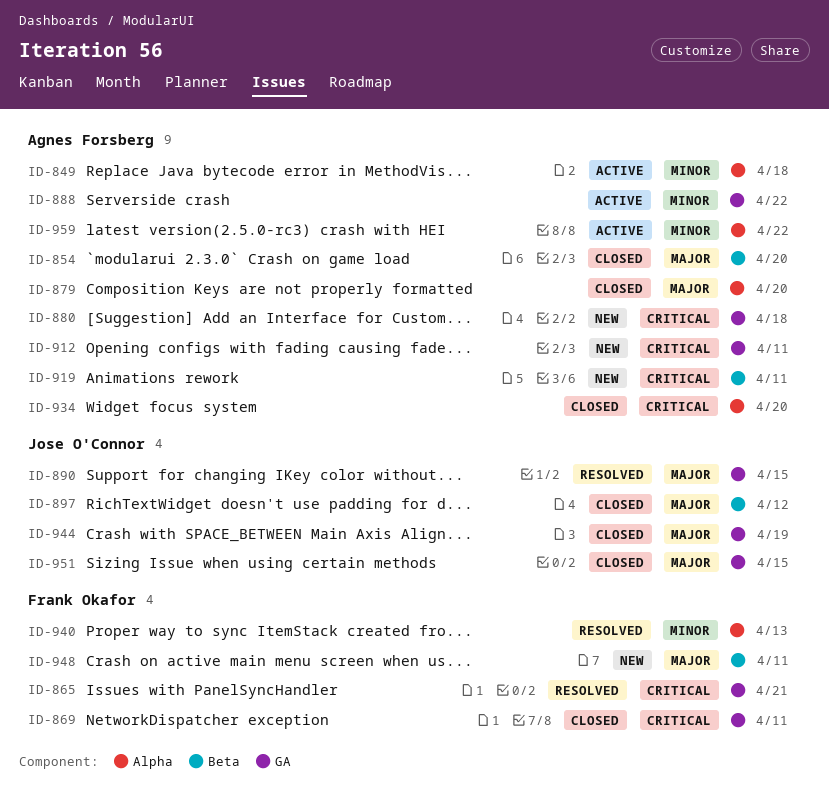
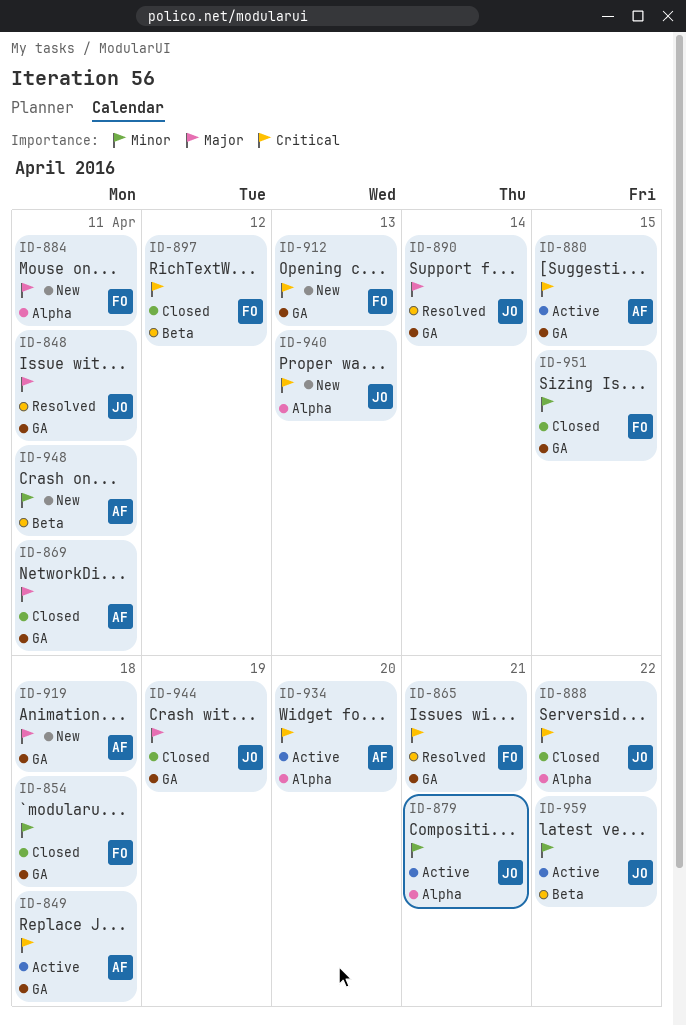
ID-848: none -> present
ID-849, priority: Minor -> Critical
ID-849, label: Alpha -> GA
ID-854, owner: Agnes Forsberg -> Frank Okafor
ID-854, priority: Major -> Minor
ID-854, label: Beta -> GA
ID-854, due: Apr 20 -> Apr 18
ID-869, owner: Frank Okafor -> Agnes Forsberg
ID-869, priority: Critical -> Major
ID-879, status: Closed -> Active
ID-879, owner: Agnes Forsberg -> Jose O'Connor
ID-879, priority: Major -> Minor
ID-879, due: Apr 20 -> Apr 21
ID-880, status: New -> Active
ID-880, due: Apr 18 -> Apr 15
ID-884: none -> present
ID-888, status: Active -> Closed
ID-888, owner: Agnes Forsberg -> Jose O'Connor
ID-888, priority: Minor -> Critical
ID-888, label: GA -> Alpha
ID-890, due: Apr 15 -> Apr 14
ID-897, owner: Jose O'Connor -> Frank Okafor
ID-897, priority: Major -> Critical
ID-912, owner: Agnes Forsberg -> Frank Okafor
ID-912, due: Apr 11 -> Apr 13
ID-919, priority: Critical -> Major
ID-919, label: Beta -> GA
ID-919, due: Apr 11 -> Apr 18
ID-934, status: Closed -> Active
ID-940, status: Resolved -> New
ID-940, owner: Frank Okafor -> Jose O'Connor
ID-940, priority: Minor -> Critical
ID-948, owner: Frank Okafor -> Agnes Forsberg
ID-948, priority: Major -> Minor
ID-951, owner: Jose O'Connor -> Frank Okafor
ID-951, priority: Major -> Minor
ID-959, owner: Agnes Forsberg -> Jose O'Connor
ID-959, label: Alpha -> Beta

